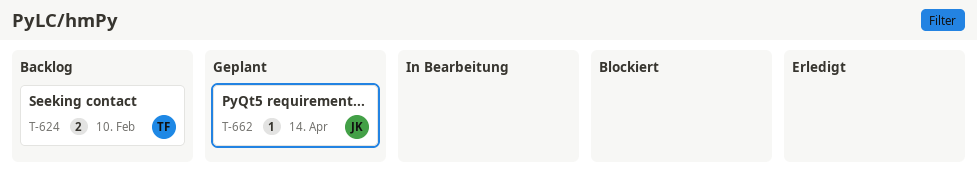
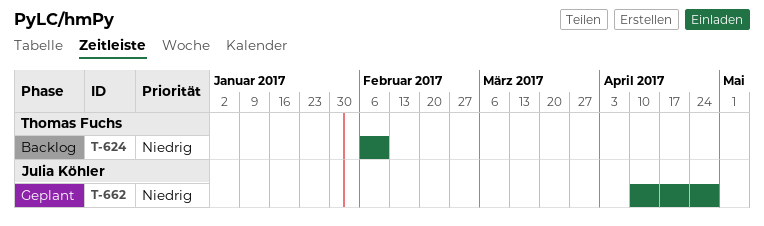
T-662, due: Apr 14 -> Apr 28

